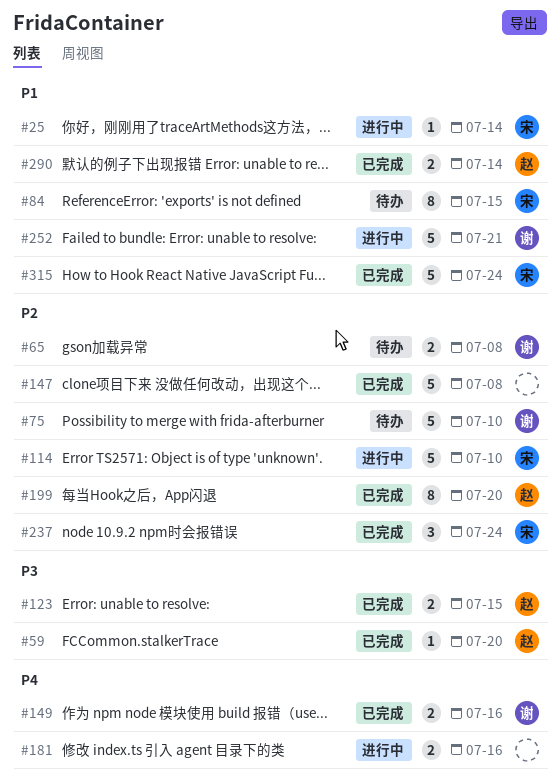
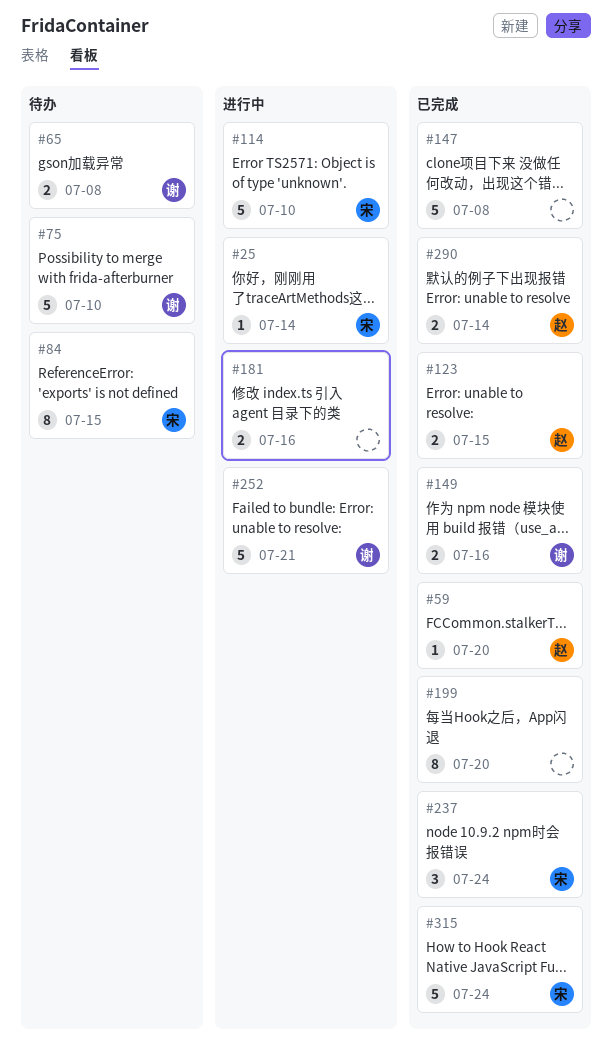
#199, owner: 赵 -> none

